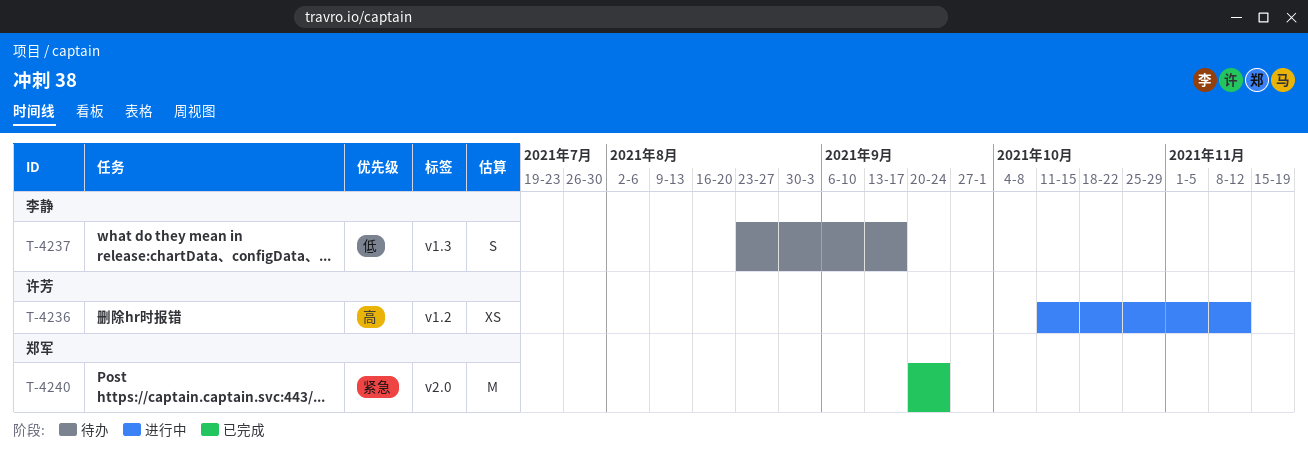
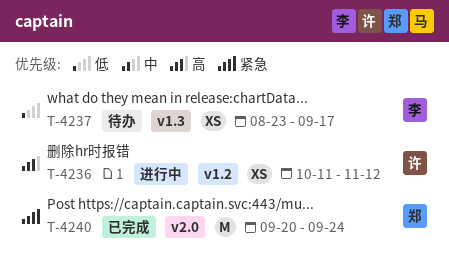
T-4237, estimate: S -> XS

